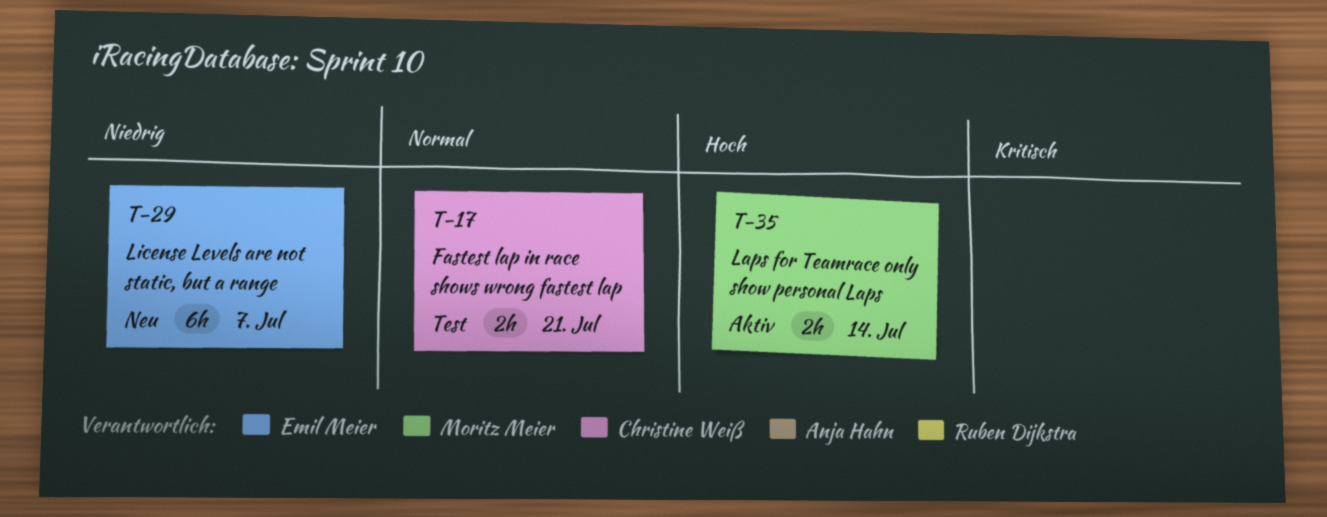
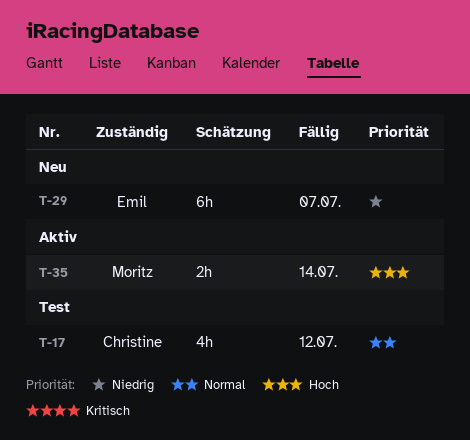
T-17, estimate: 2h -> 4h
T-17, due: Jul 21 -> Jul 12

